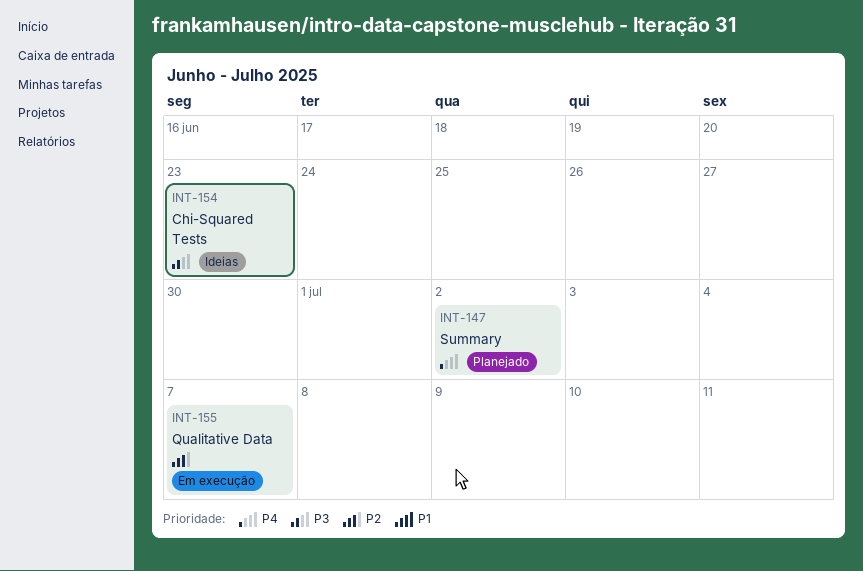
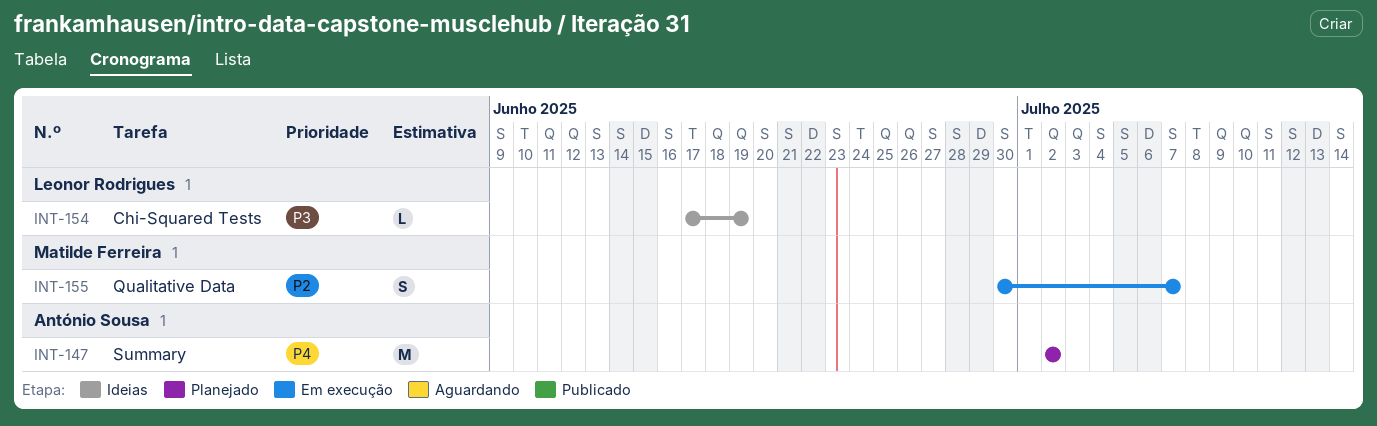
INT-154, due: Jun 23 -> Jun 19

